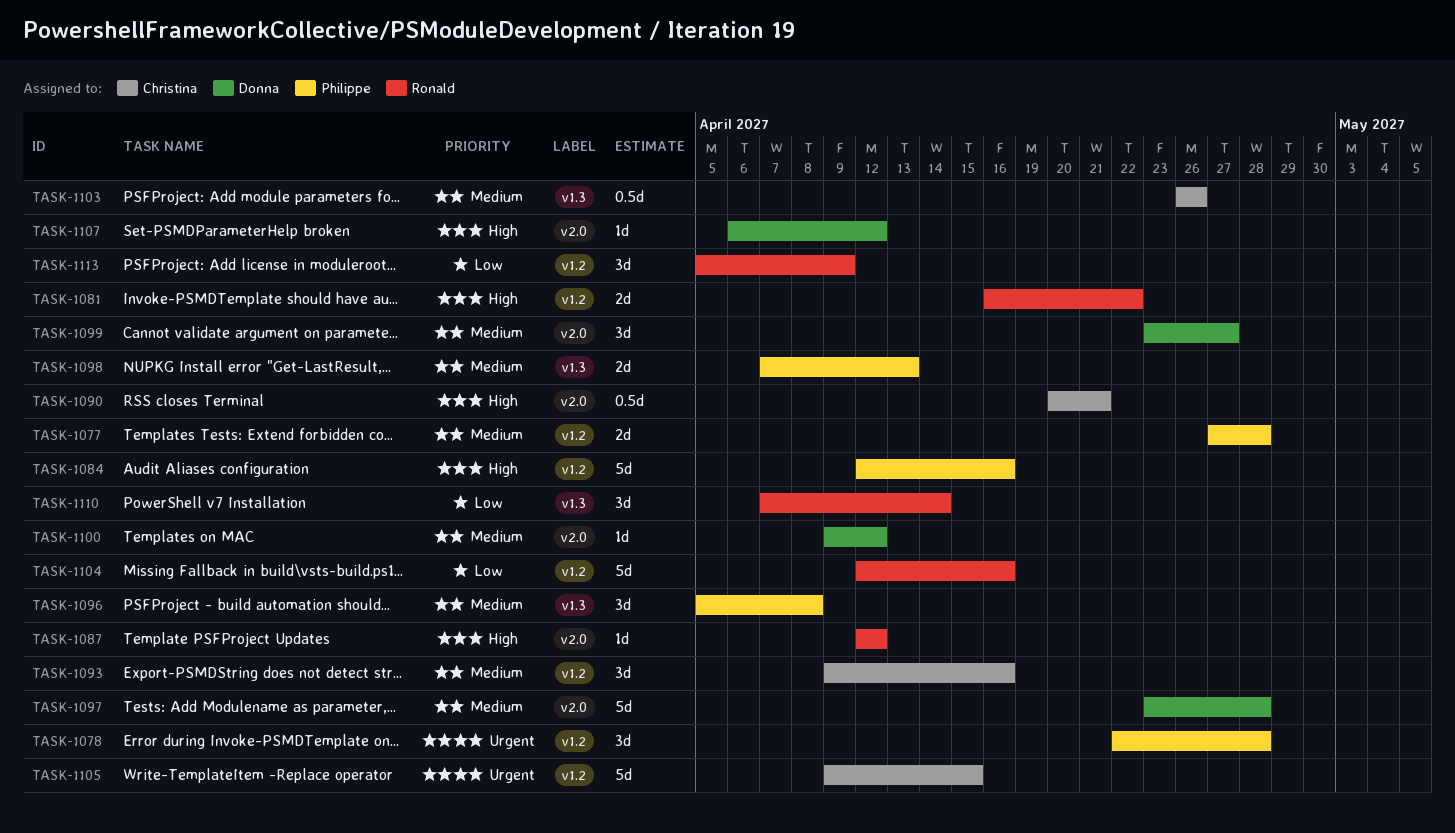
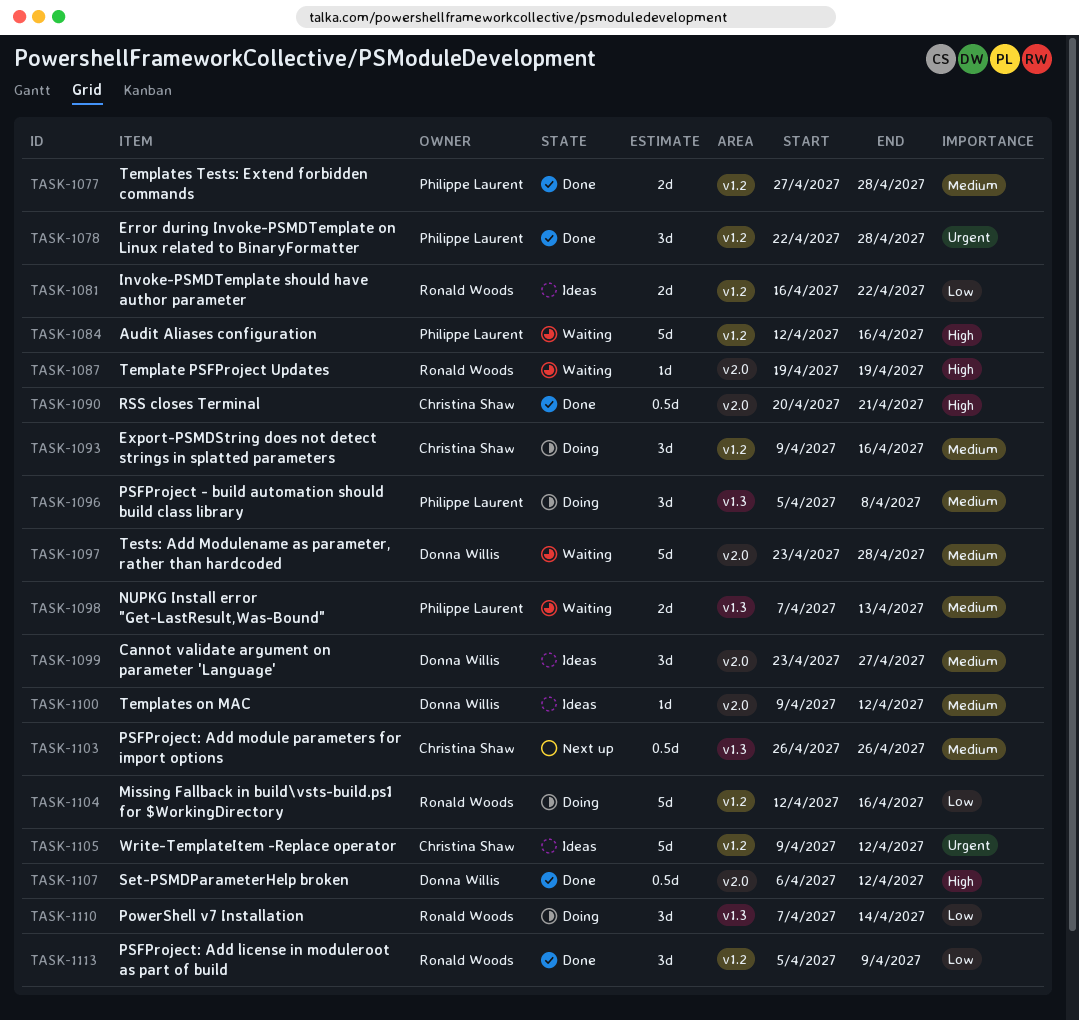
TASK-1081, priority: High -> Low
TASK-1087, start: Apr 12 -> Apr 19
TASK-1087, due: Apr 12 -> Apr 19
TASK-1105, due: Apr 15 -> Apr 12
TASK-1107, estimate: 1d -> 0.5d

